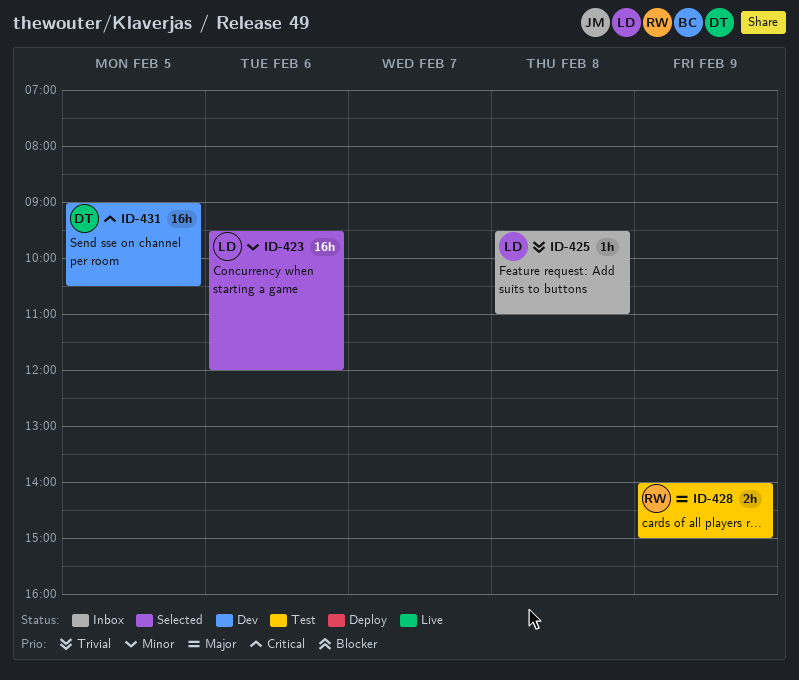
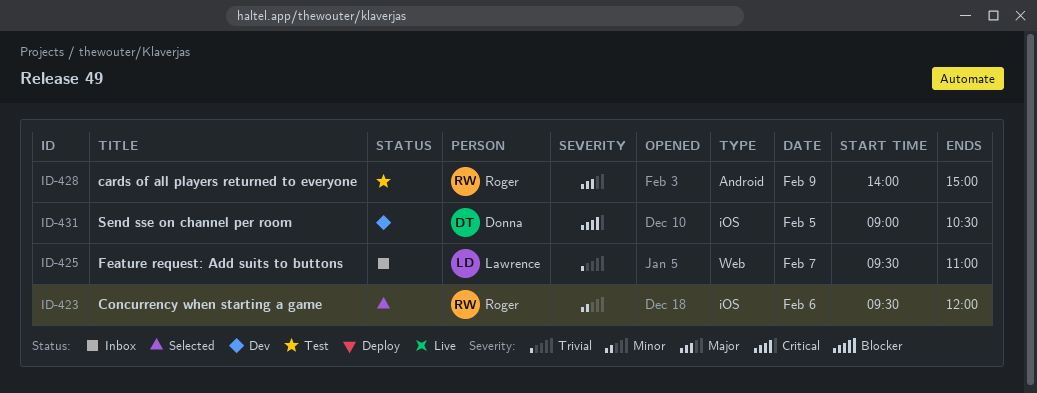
ID-423, owner: Lawrence -> Roger
ID-425, day: Feb 8 -> Feb 7

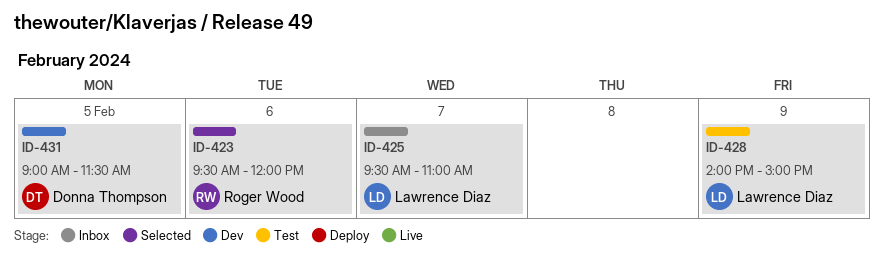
ID-428, owner: Roger Wood -> Lawrence Diaz
ID-431, ends: 10:30 -> 11:30

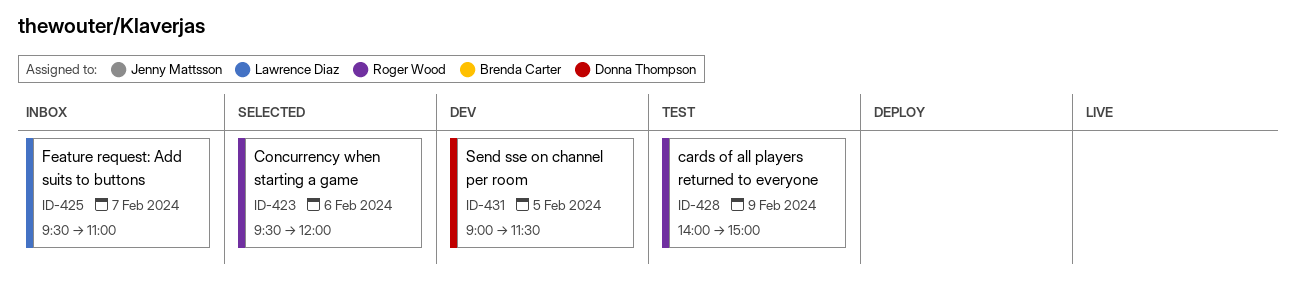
ID-428, owner: Lawrence Diaz -> Roger Wood

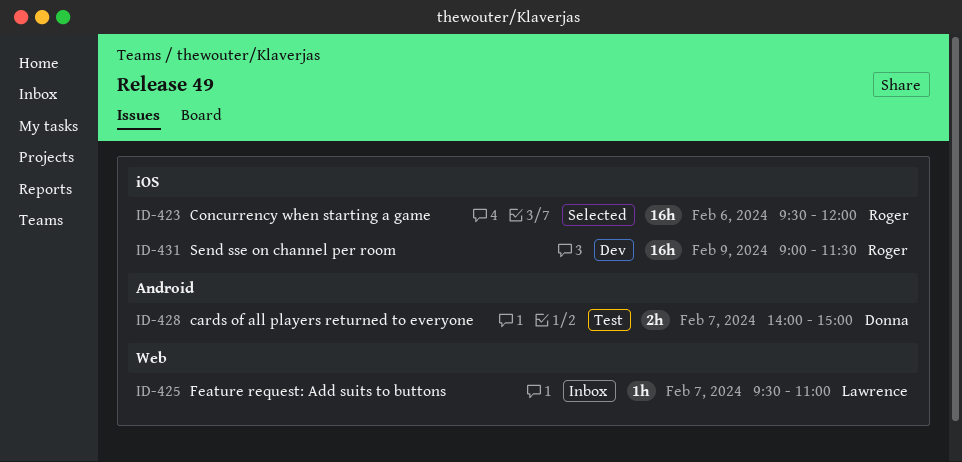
ID-428, owner: Roger Wood -> Donna Thompson
ID-428, day: Feb 9 -> Feb 7
ID-431, owner: Donna Thompson -> Roger Wood
ID-431, day: Feb 5 -> Feb 9

